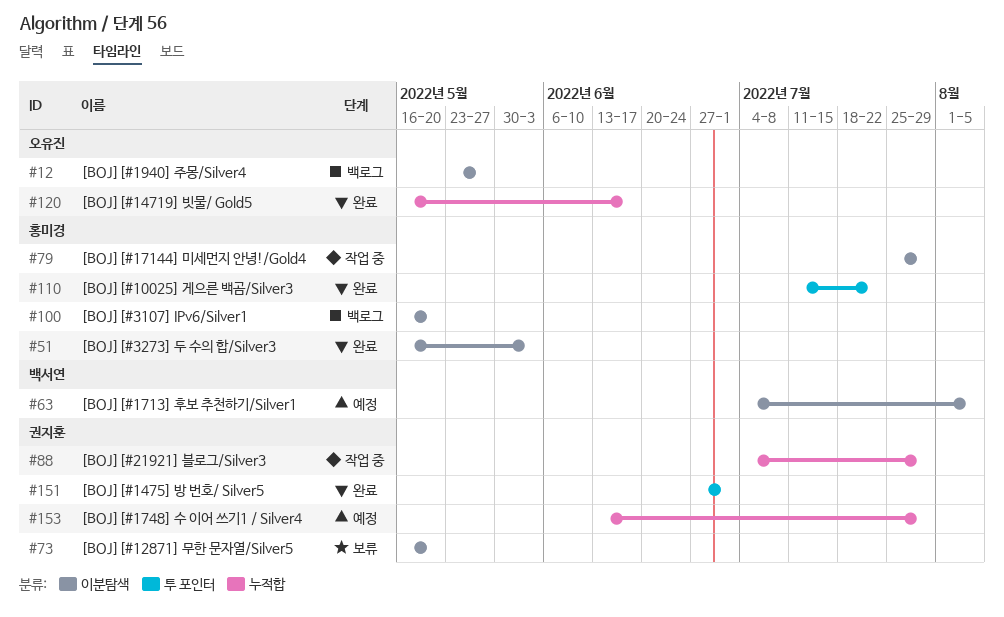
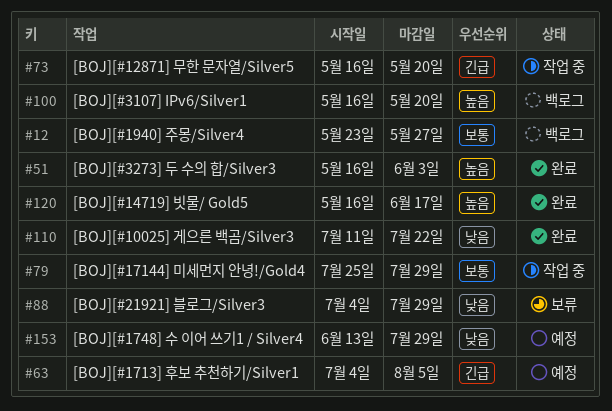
#73, status: 보류 -> 작업 중
#88, status: 작업 중 -> 보류
#151: present -> none

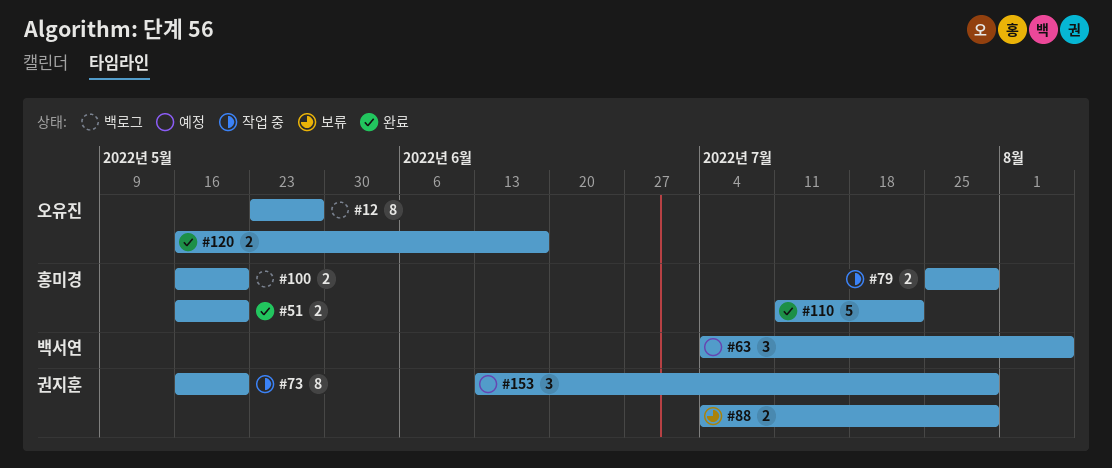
#51, due: Jun 3 -> May 20

